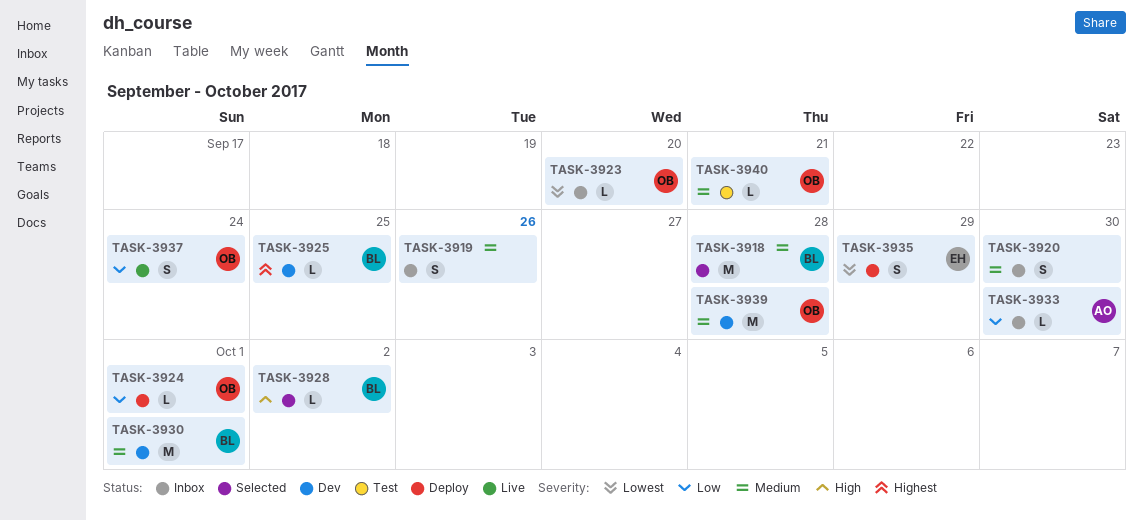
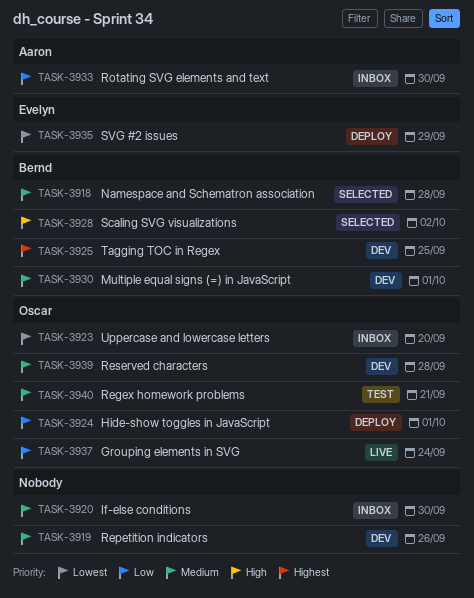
TASK-3919, status: Inbox -> Dev

